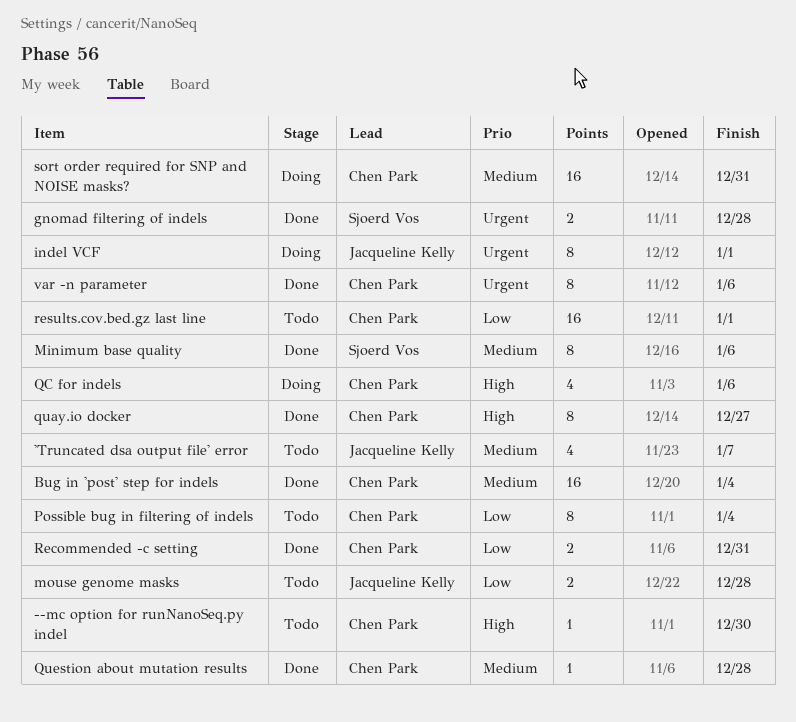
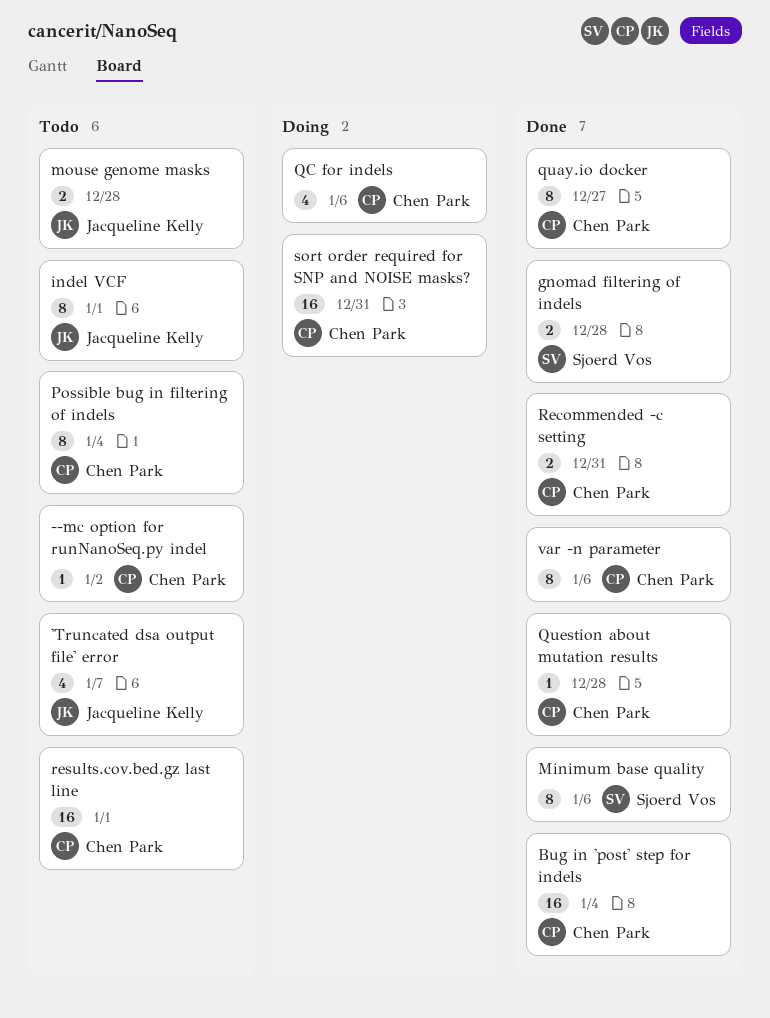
--mc option for runNanoSeq.py indel, due: Dec 30 -> Jan 2
indel VCF, status: Doing -> Todo

